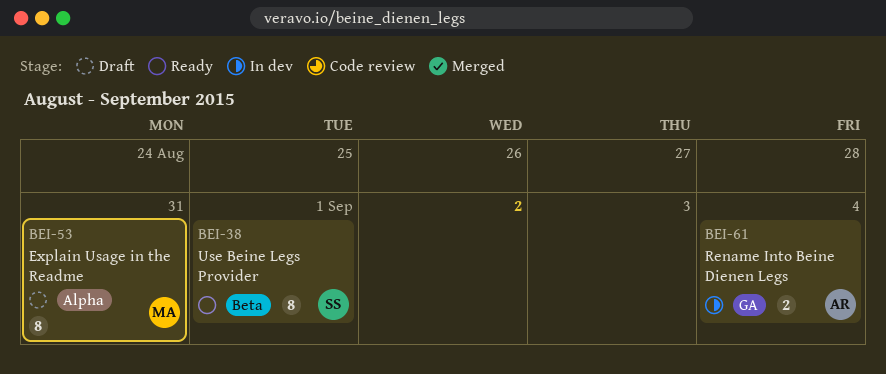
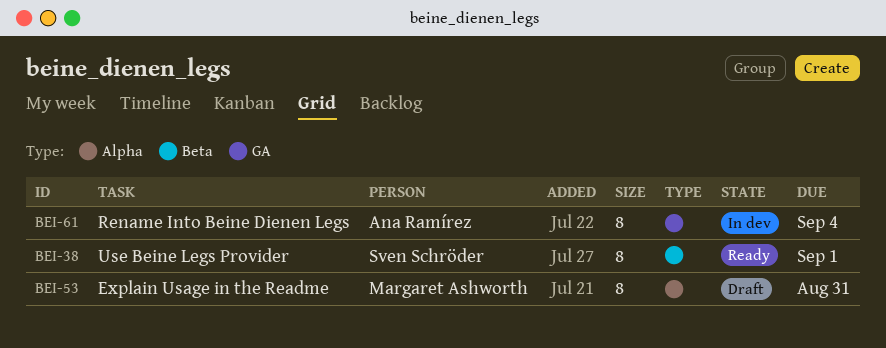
BEI-61, estimate: 2 -> 8

